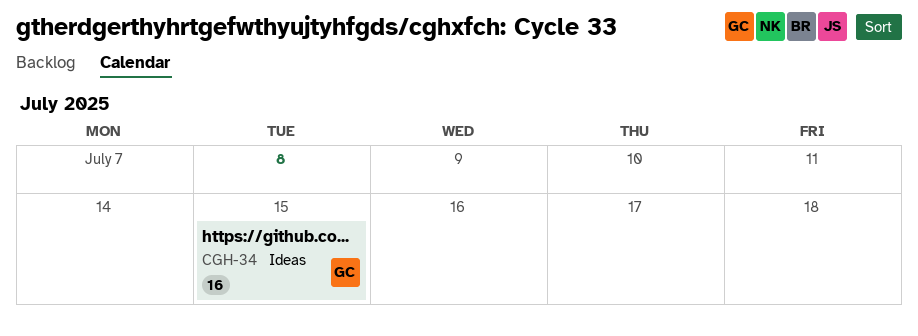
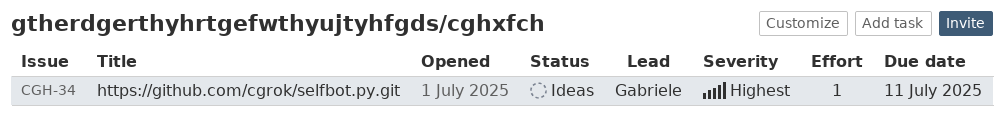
CGH-34, estimate: 16 -> 1
CGH-34, due: Jul 15 -> Jul 11

